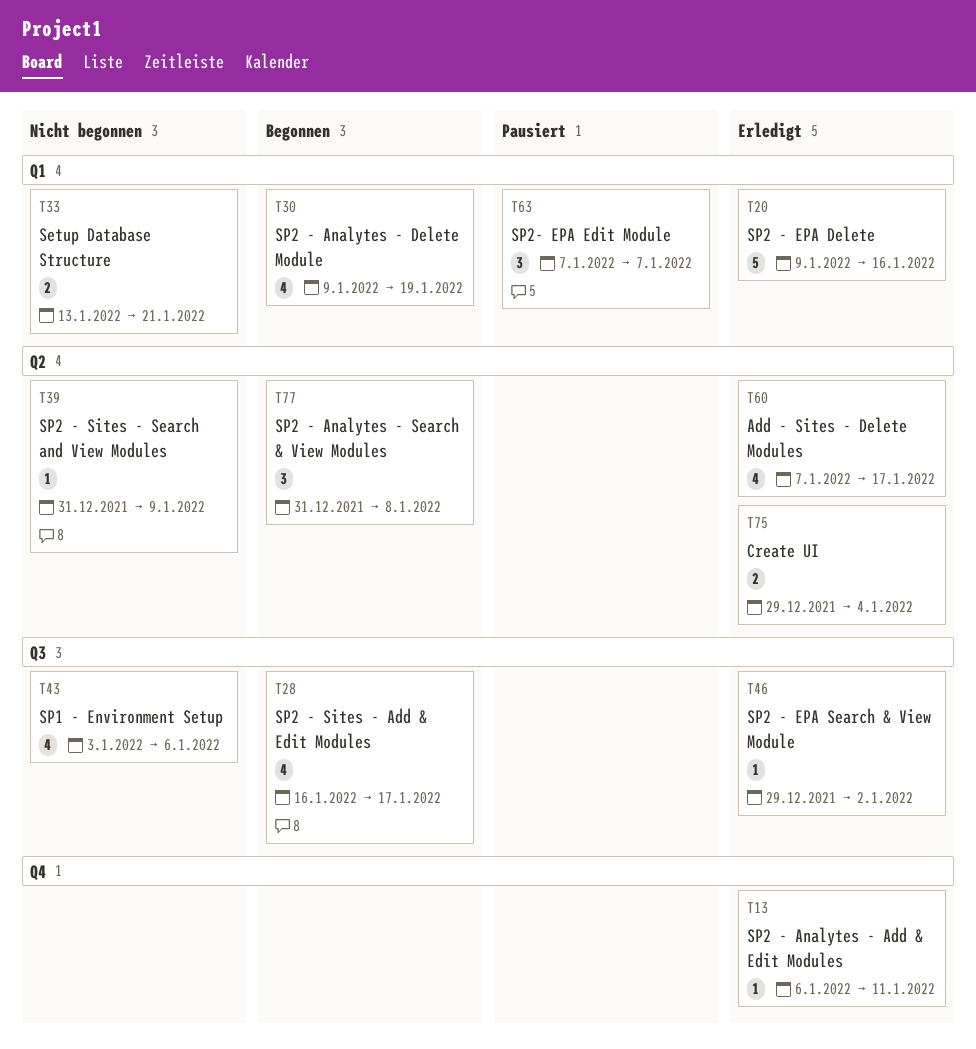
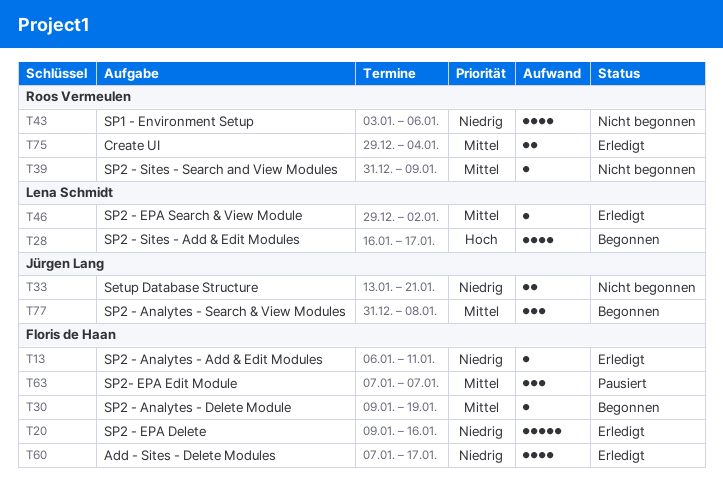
T30, estimate: 4 -> 1

